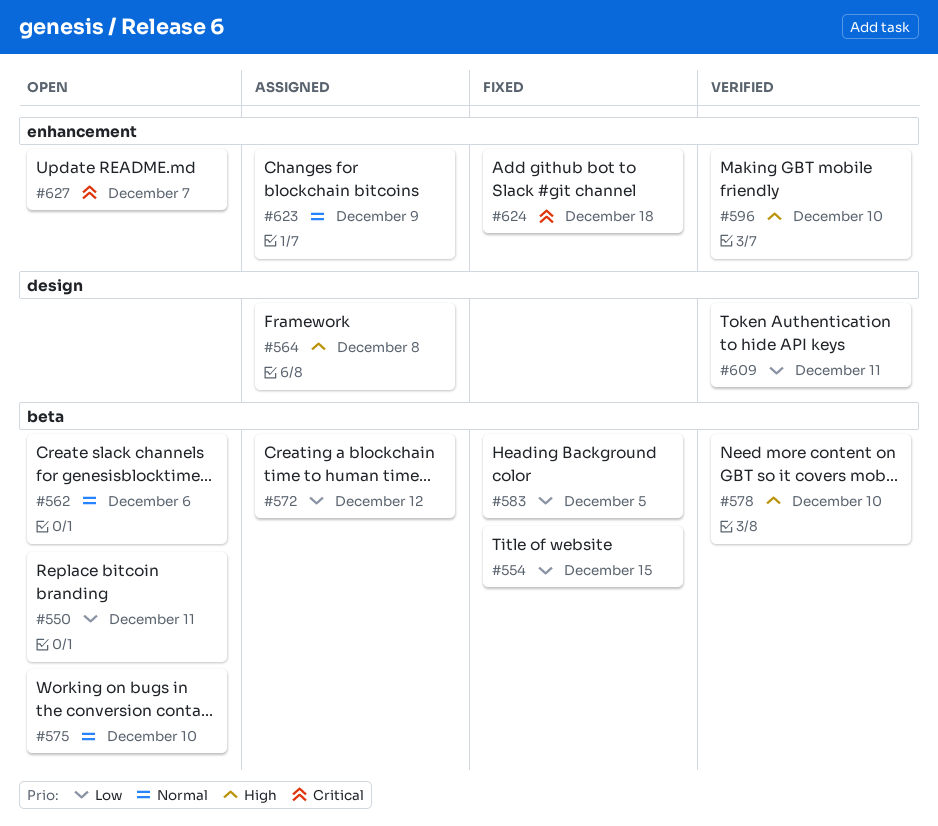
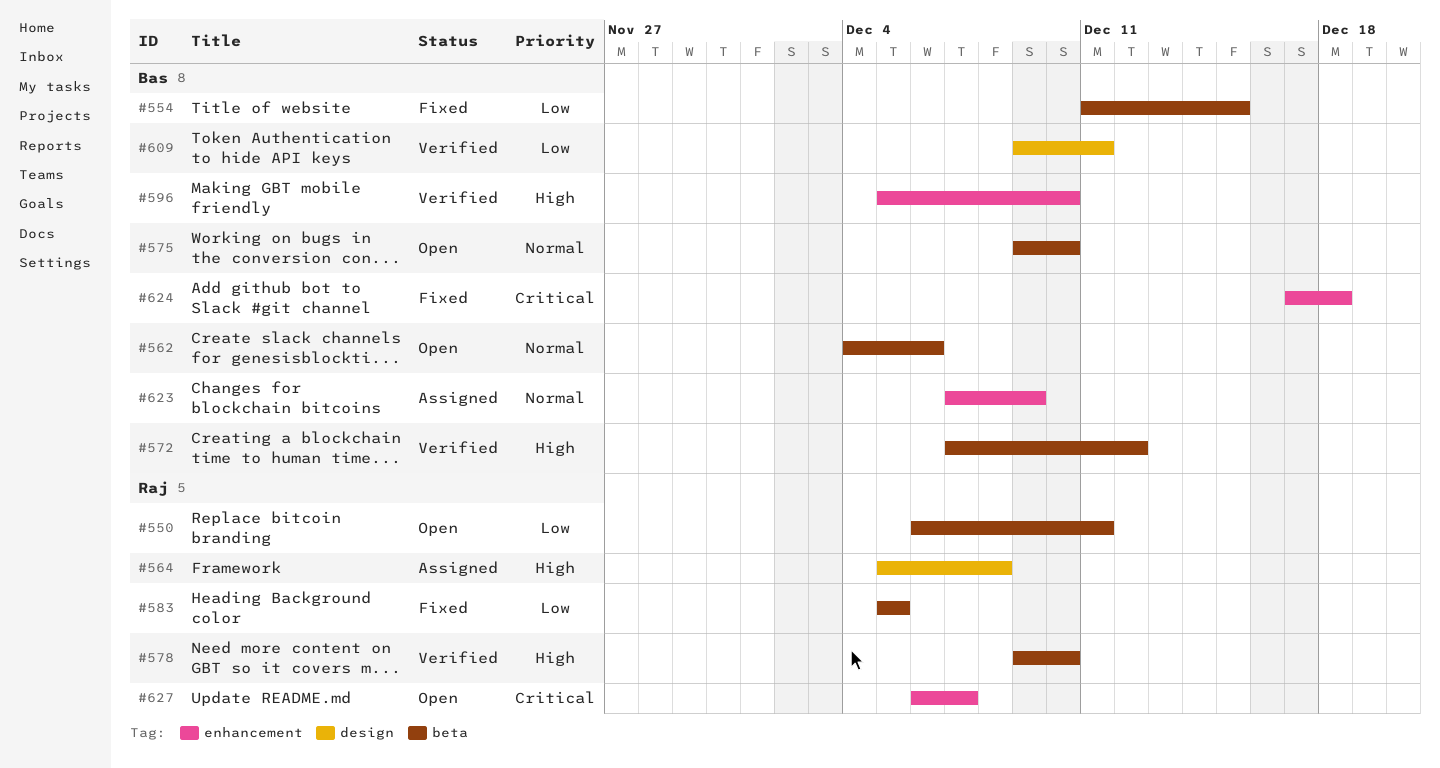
#572, status: Assigned -> Verified
#572, priority: Low -> High

